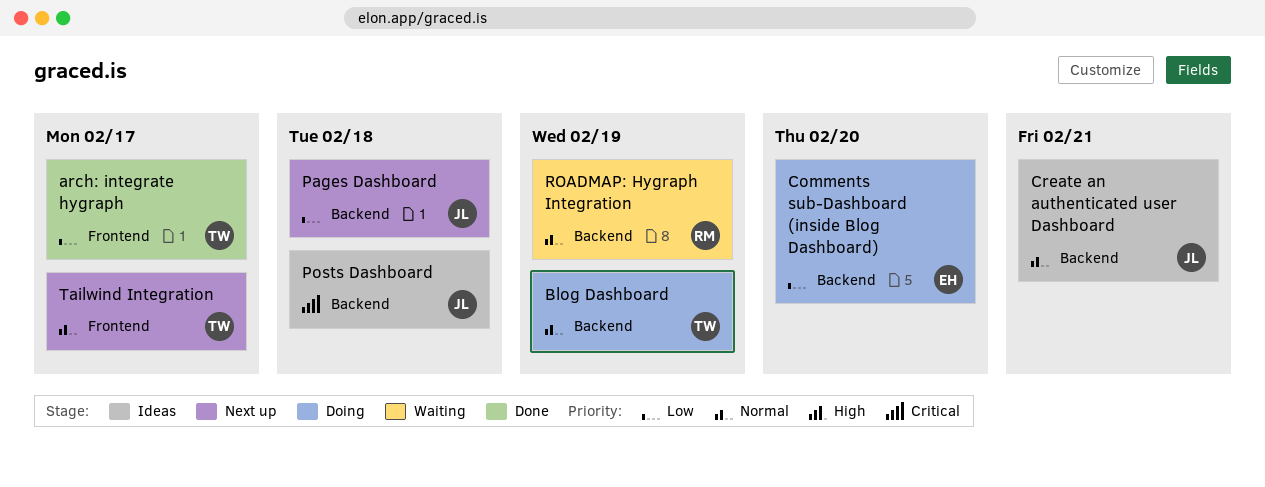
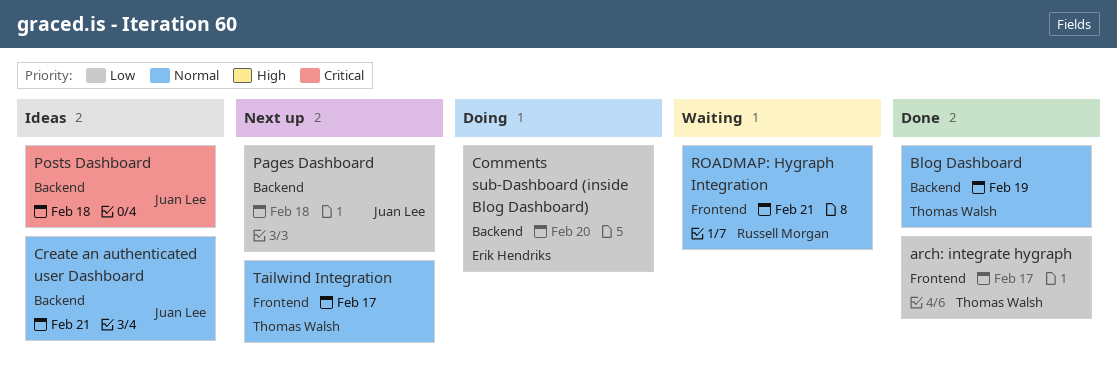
Blog Dashboard, status: Doing -> Done
ROADMAP: Hygraph Integration, label: Backend -> Frontend
ROADMAP: Hygraph Integration, due: Feb 19 -> Feb 21

